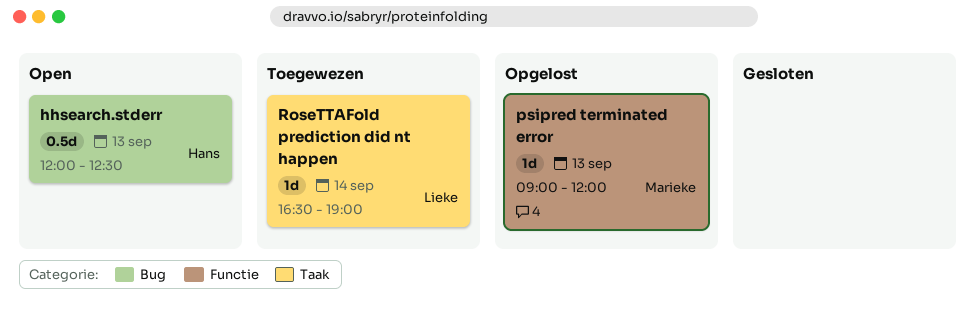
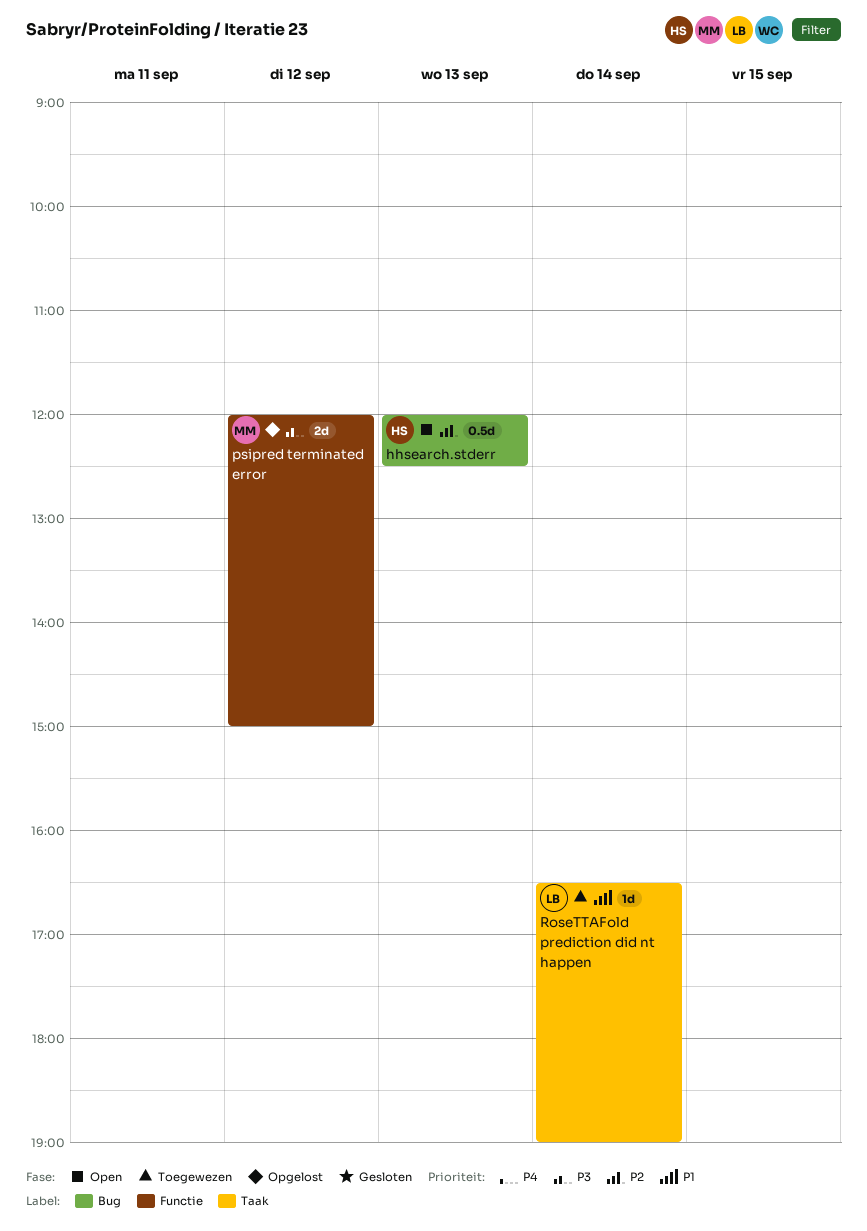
psipred terminated error, estimate: 1d -> 2d
psipred terminated error, day: Sep 13 -> Sep 12
psipred terminated error, begins: 09:00 -> 12:00
psipred terminated error, ends: 12:00 -> 15:00

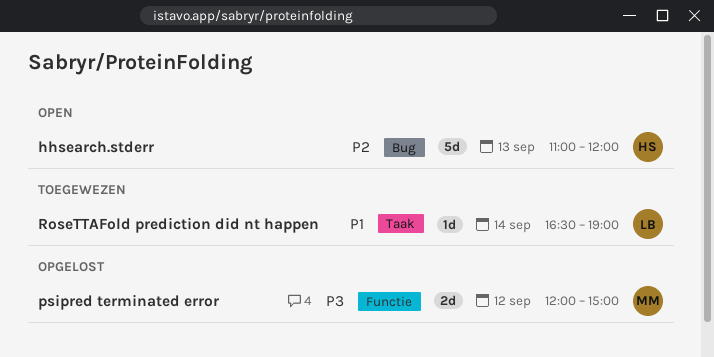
hhsearch.stderr, estimate: 0.5d -> 5d
hhsearch.stderr, begins: 12:00 -> 11:00
hhsearch.stderr, ends: 12:30 -> 12:00

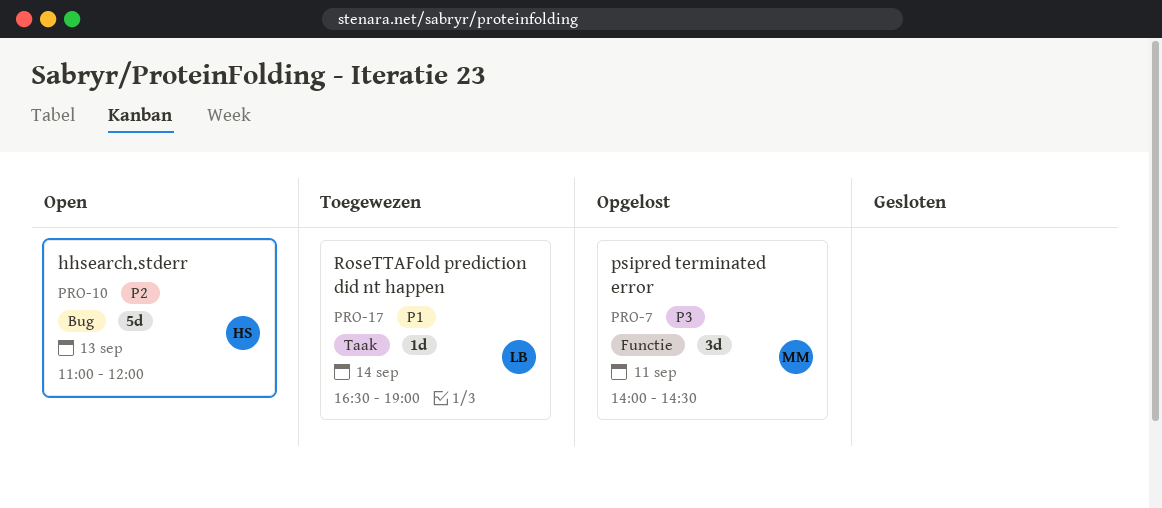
psipred terminated error, estimate: 2d -> 3d
psipred terminated error, day: Sep 12 -> Sep 11
psipred terminated error, begins: 12:00 -> 14:00
psipred terminated error, ends: 15:00 -> 14:30

